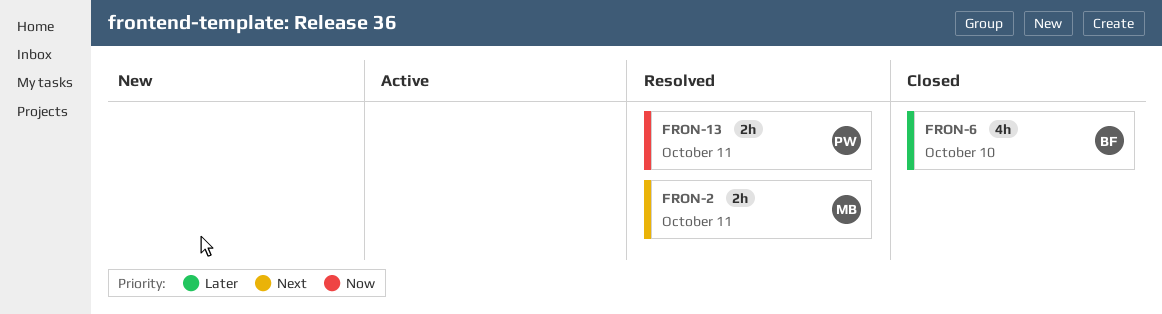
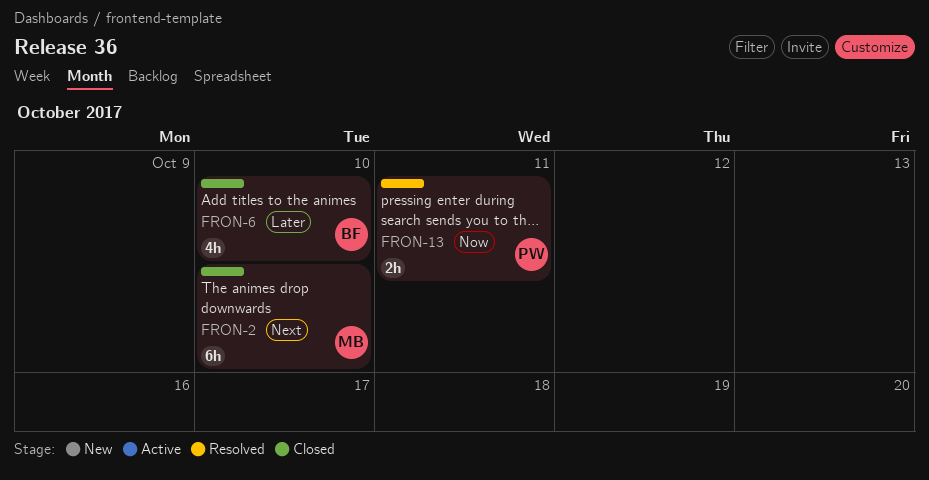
FRON-2, status: Resolved -> Closed
FRON-2, estimate: 2h -> 6h
FRON-2, due: Oct 11 -> Oct 10

